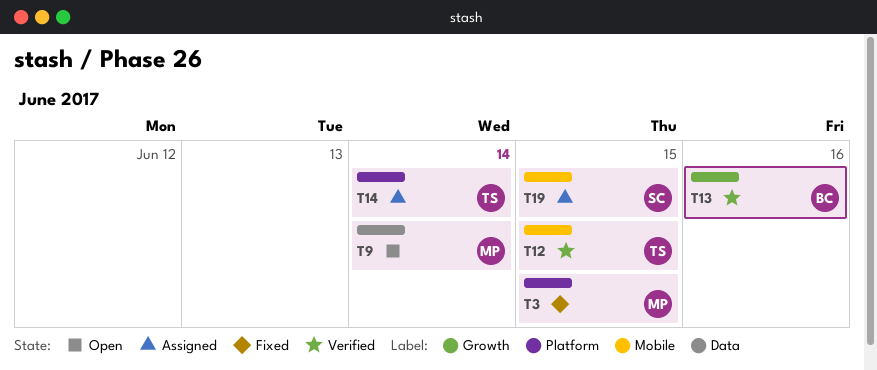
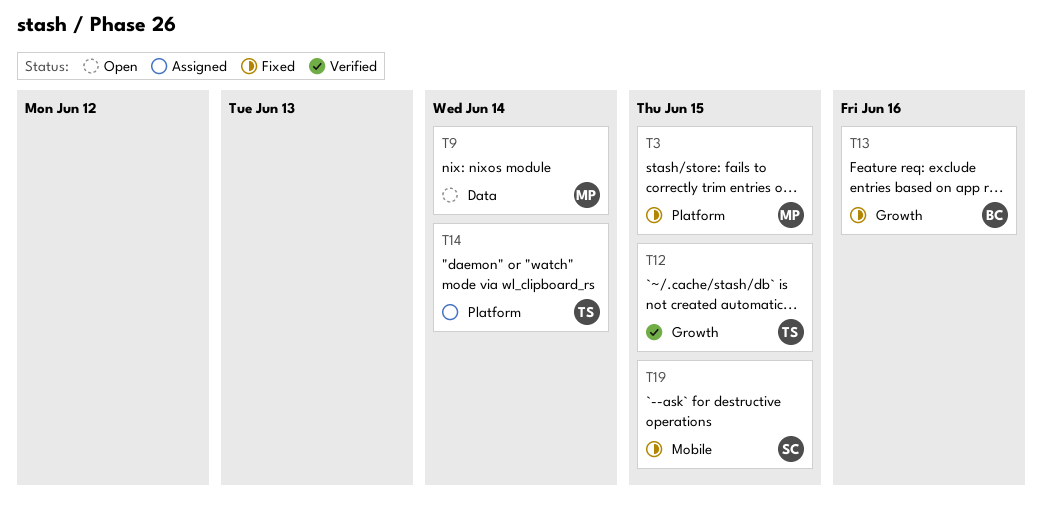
T12, label: Mobile -> Growth
T13, status: Verified -> Fixed
T19, status: Assigned -> Fixed

